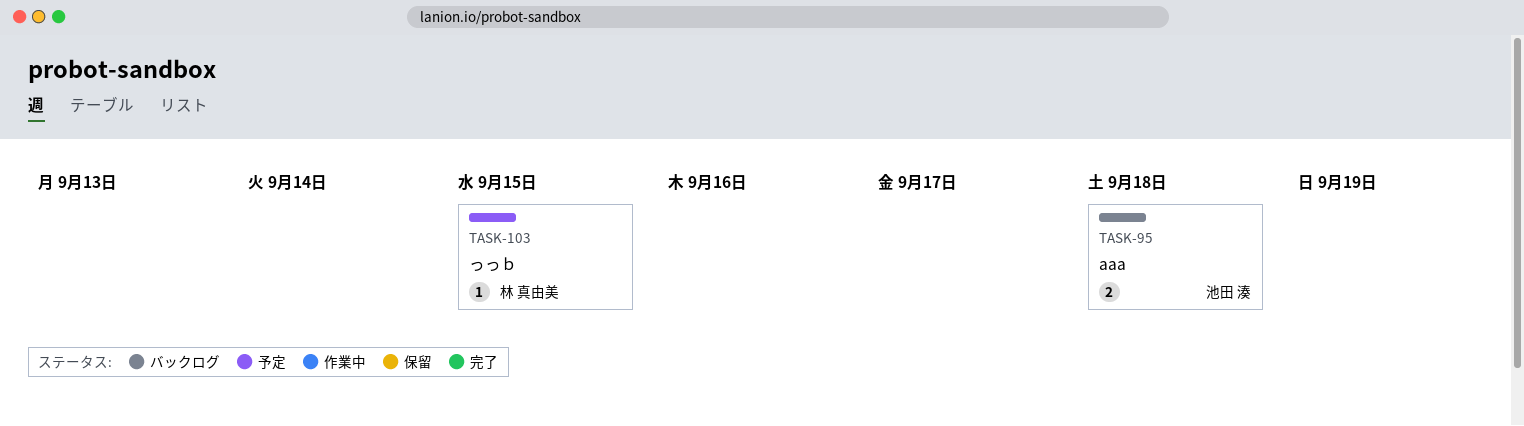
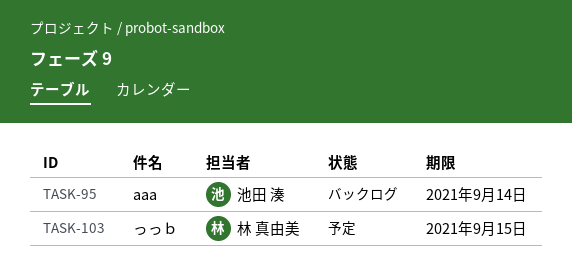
TASK-95, due: Sep 18 -> Sep 14

